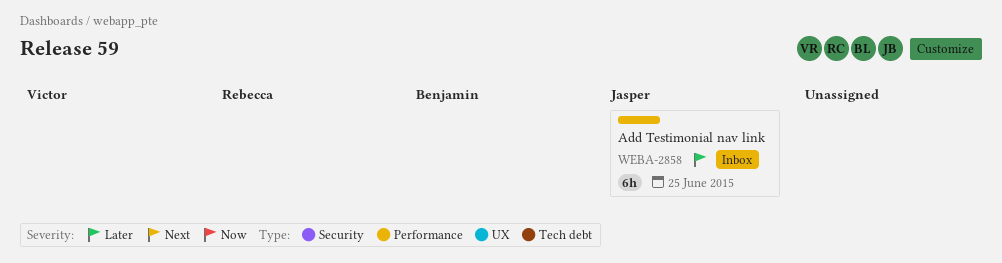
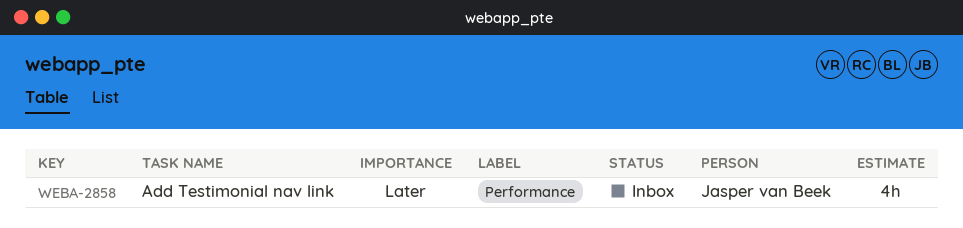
WEBA-2858, estimate: 6h -> 4h

